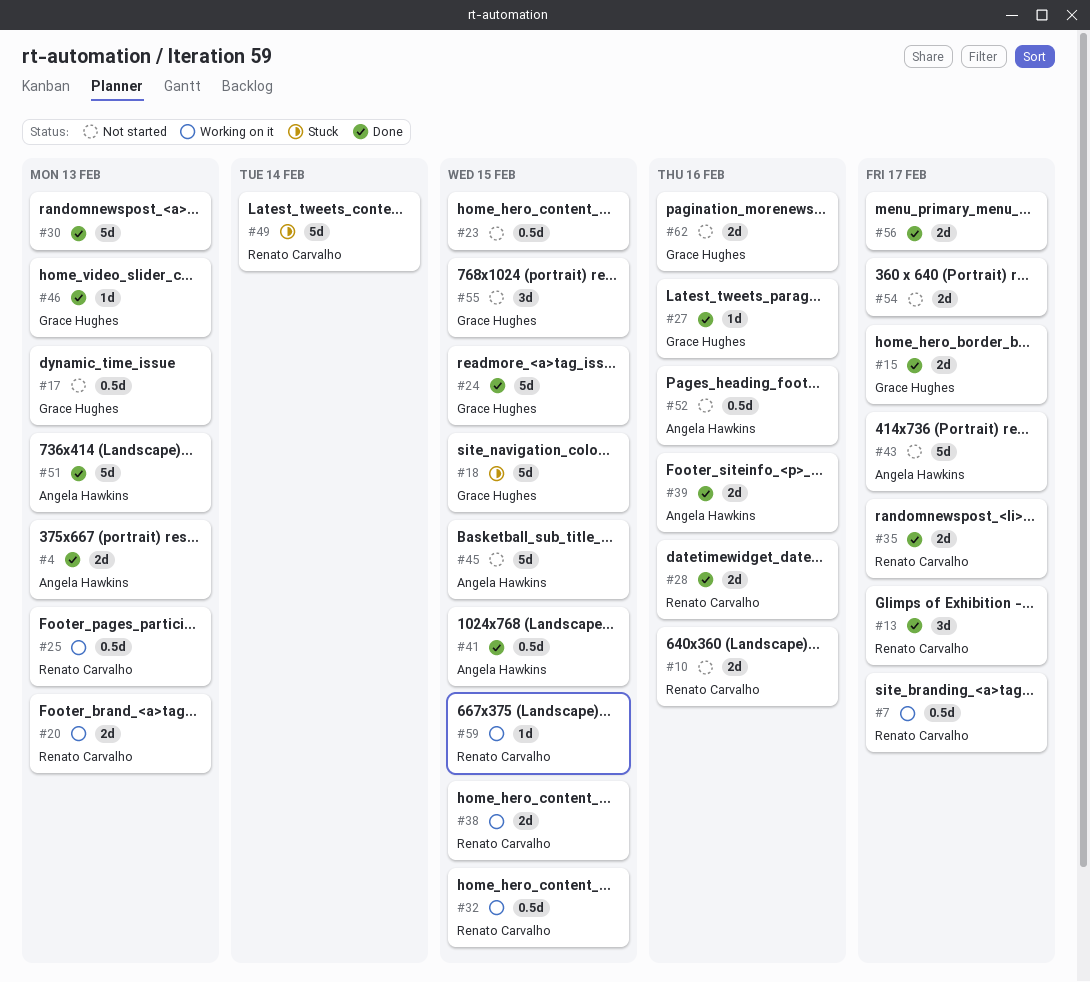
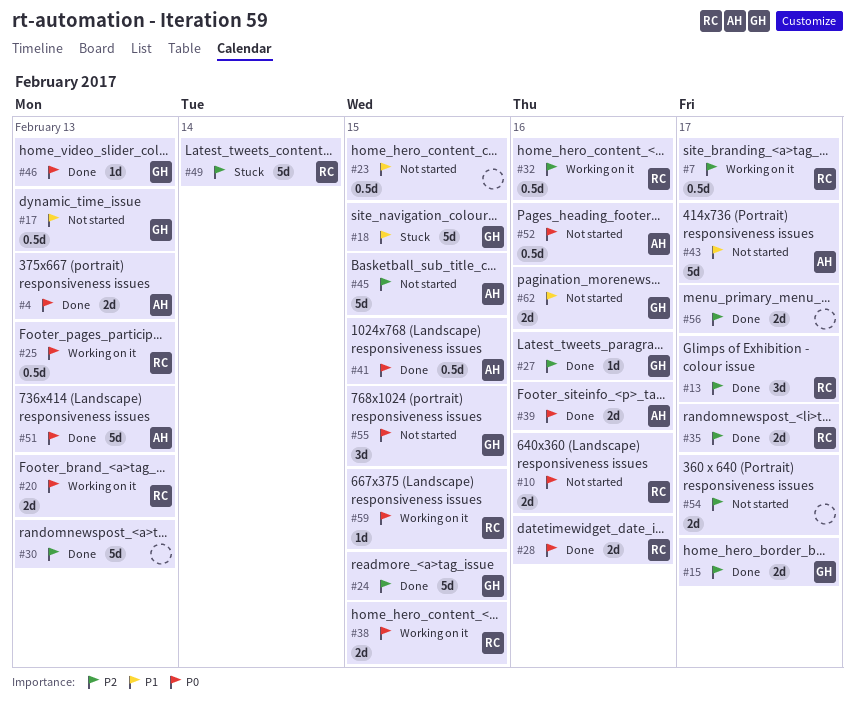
#32, due: Feb 15 -> Feb 16

